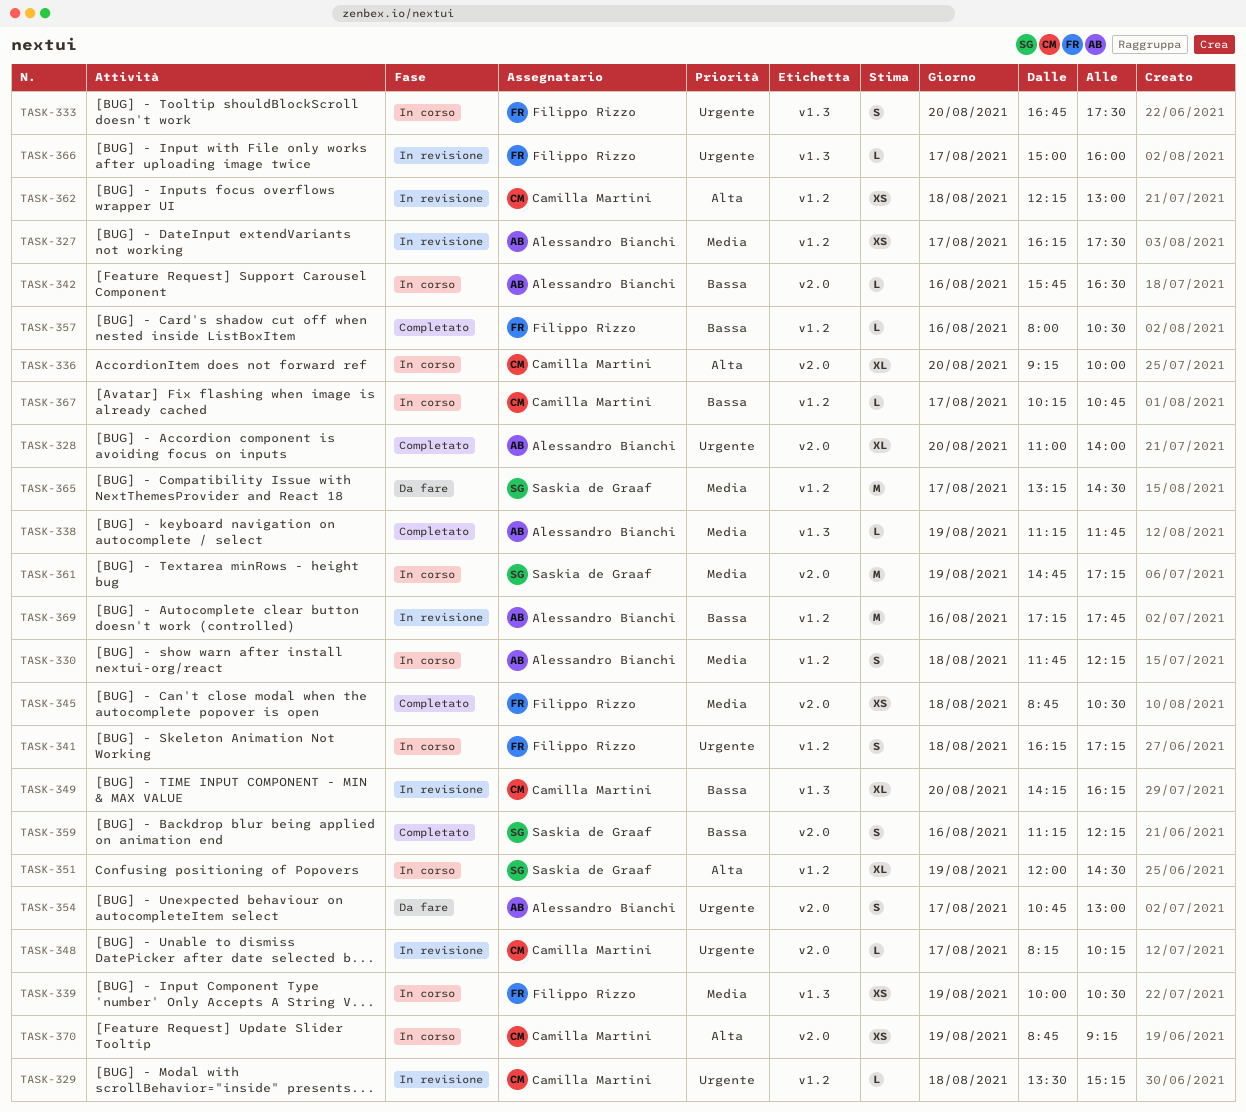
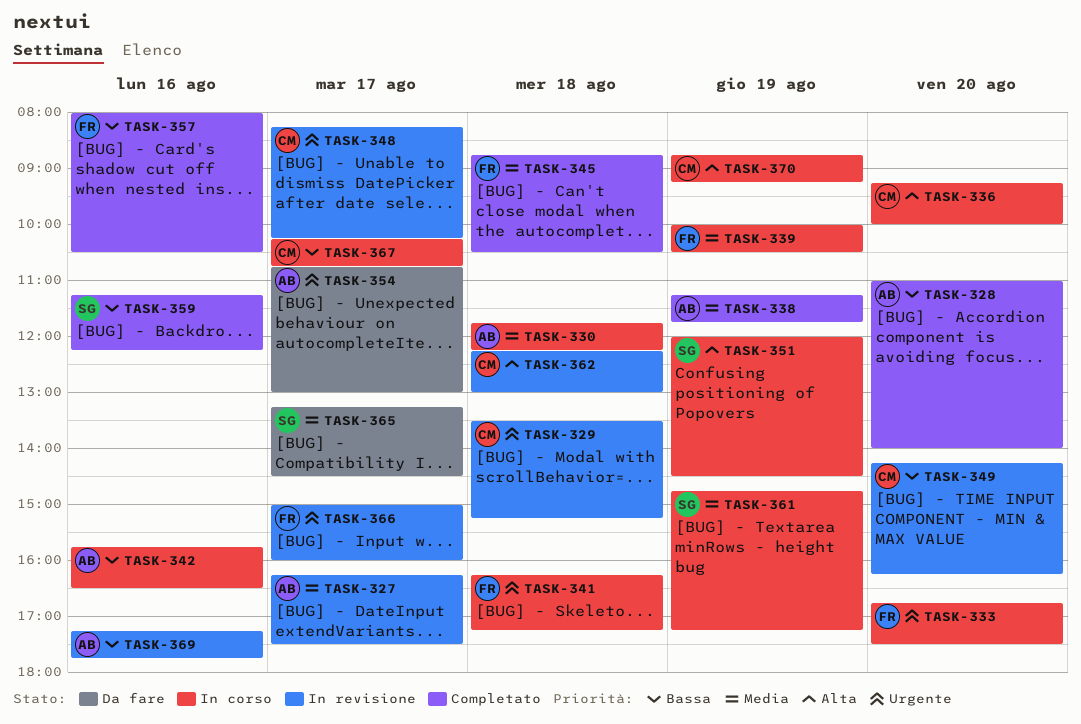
TASK-328, priority: Urgente -> Bassa

